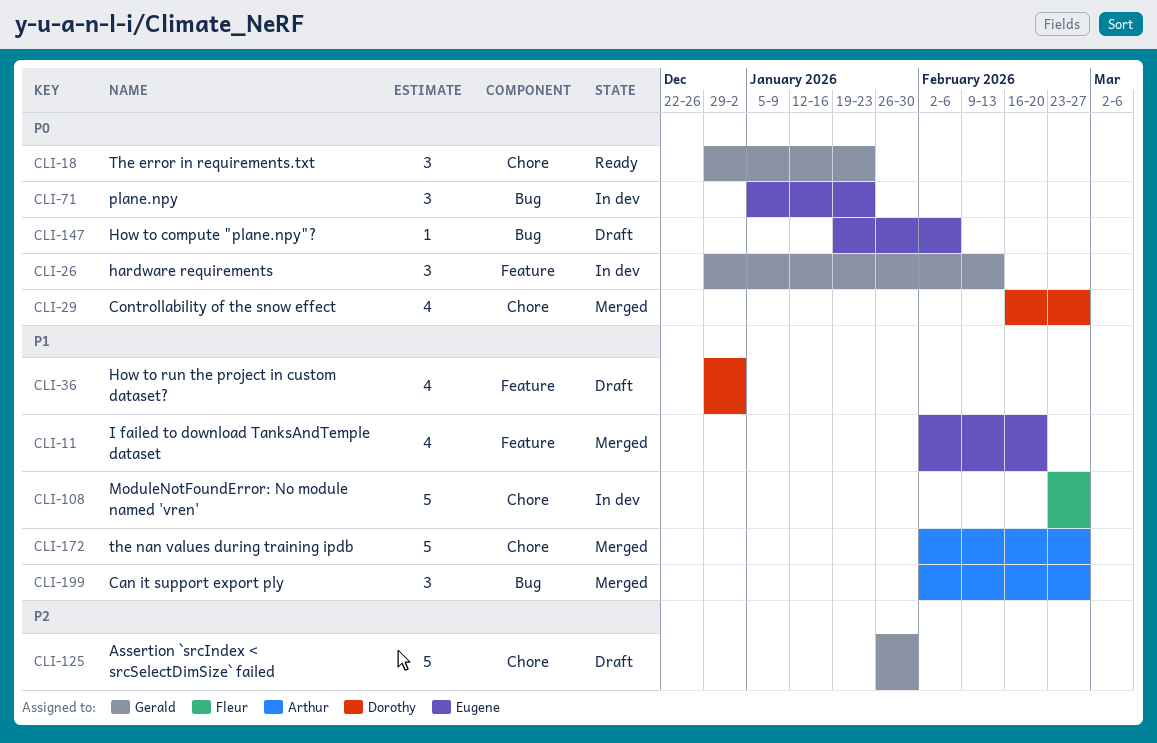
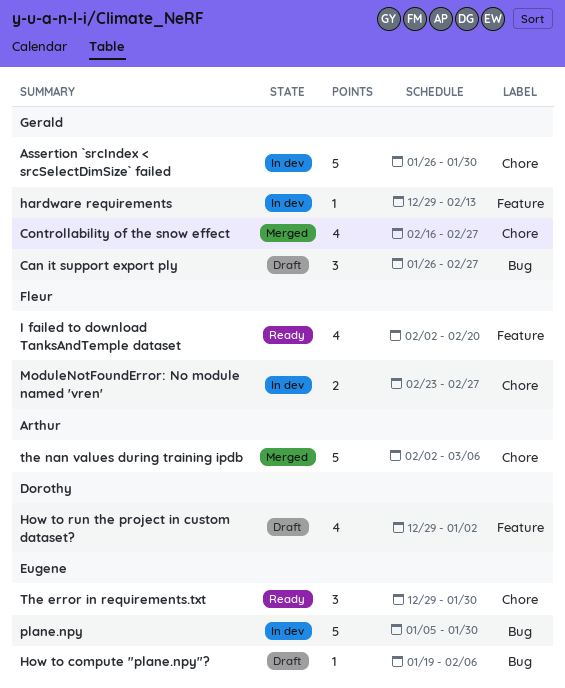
Assertion `srcIndex < srcSelectDimSize` failed, status: Draft -> In dev
Can it support export ply, status: Merged -> Draft
Can it support export ply, owner: Arthur -> Gerald
Can it support export ply, start: Feb 2 -> Jan 26
Controllability of the snow effect, owner: Dorothy -> Gerald
hardware requirements, estimate: 3 -> 1
I failed to download TanksAndTemple dataset, status: Merged -> Ready
I failed to download TanksAndTemple dataset, owner: Eugene -> Fleur
ModuleNotFoundError: No module named 'vren', estimate: 5 -> 2
plane.npy, estimate: 3 -> 5
plane.npy, due: Jan 23 -> Jan 30
The error in requirements.txt, owner: Gerald -> Eugene
The error in requirements.txt, due: Jan 23 -> Jan 30
the nan values during training ipdb, due: Feb 27 -> Mar 6

